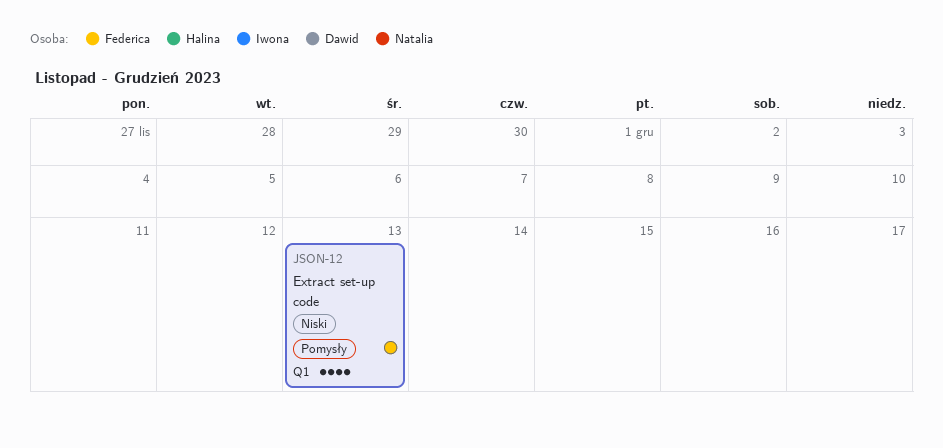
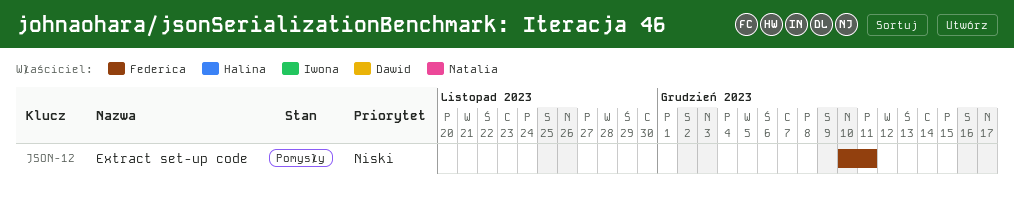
JSON-12, due: Dec 13 -> Dec 11

